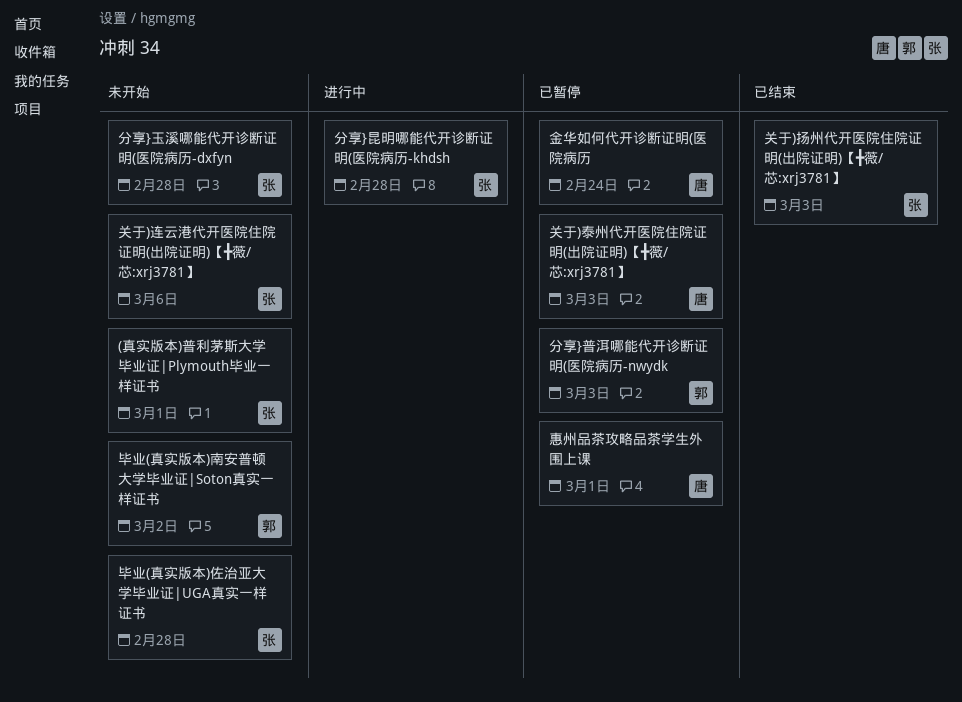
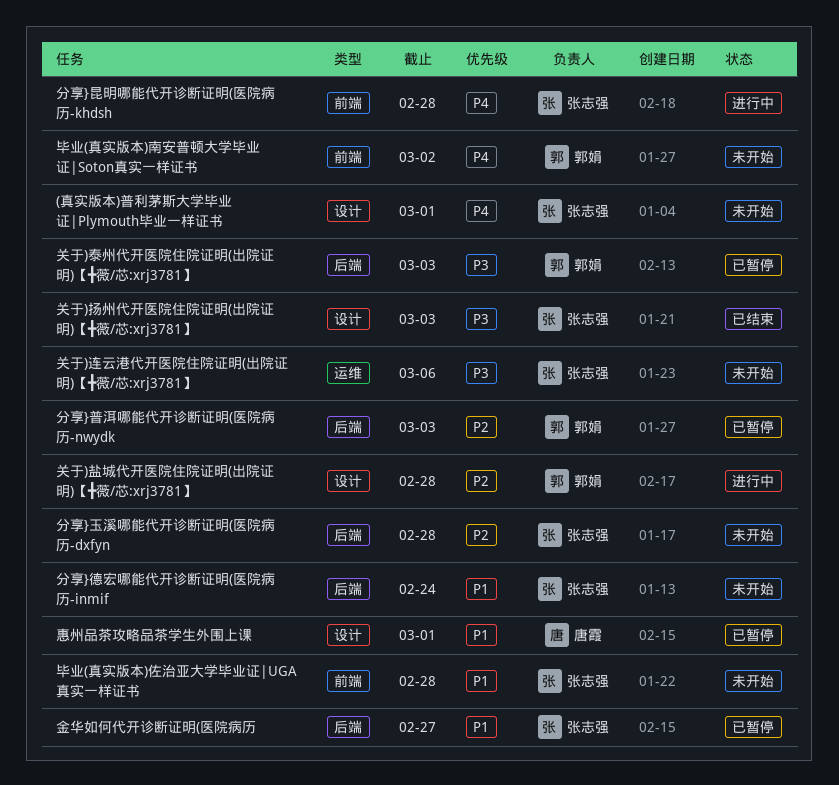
关于)泰州代开医院住院证明(出院证明)【╋薇/芯:xrj3781】, owner: 唐霞 -> 郭娟
关于)盐城代开医院住院证明(出院证明)【╋薇/芯:xrj3781】: none -> present
分享}德宏哪能代开诊断证明(医院病历-inmif: none -> present
金华如何代开诊断证明(医院病历, owner: 唐霞 -> 张志强
金华如何代开诊断证明(医院病历, due: Feb 24 -> Feb 27

